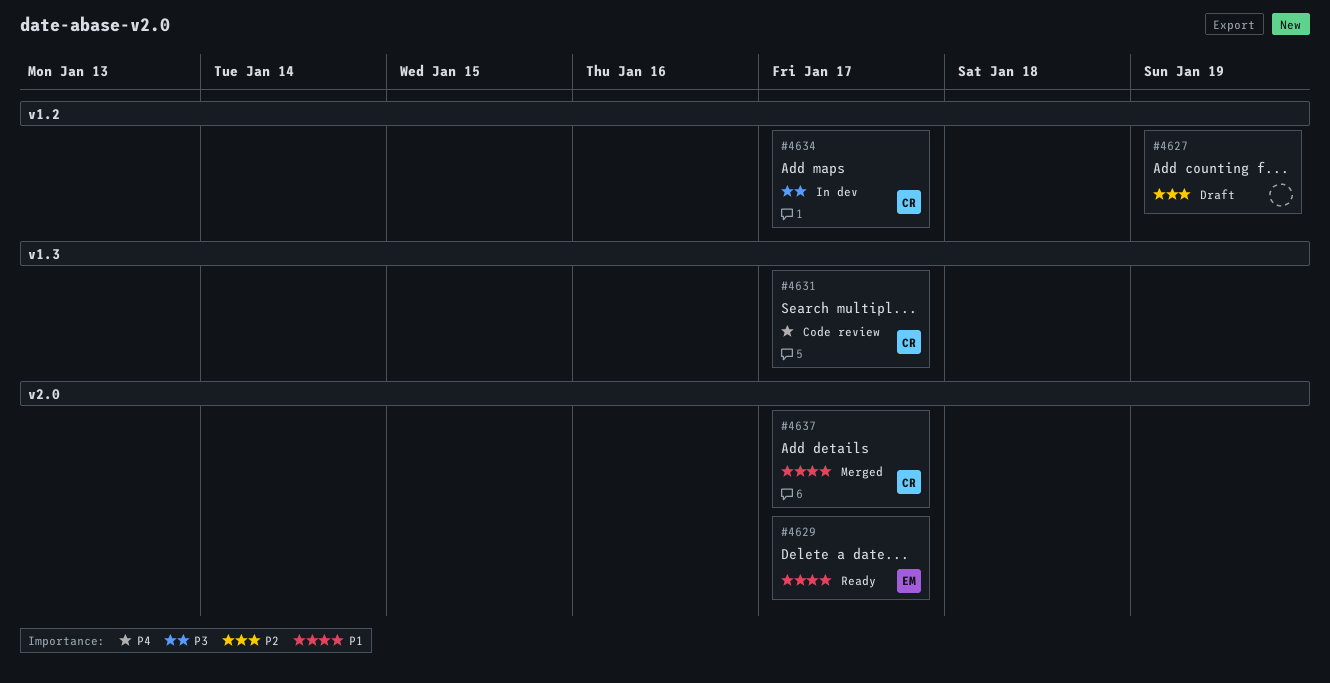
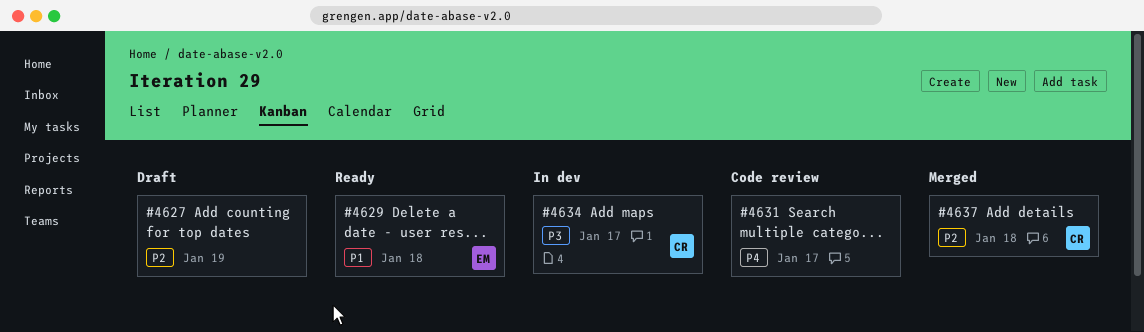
#4629, due: Jan 17 -> Jan 18
#4631, owner: CR -> none
#4637, priority: P1 -> P2
#4637, due: Jan 17 -> Jan 18

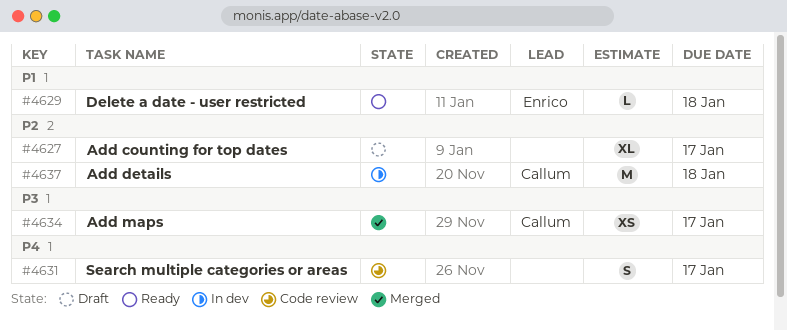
#4627, due: Jan 19 -> Jan 17
#4634, status: In dev -> Merged
#4637, status: Merged -> In dev

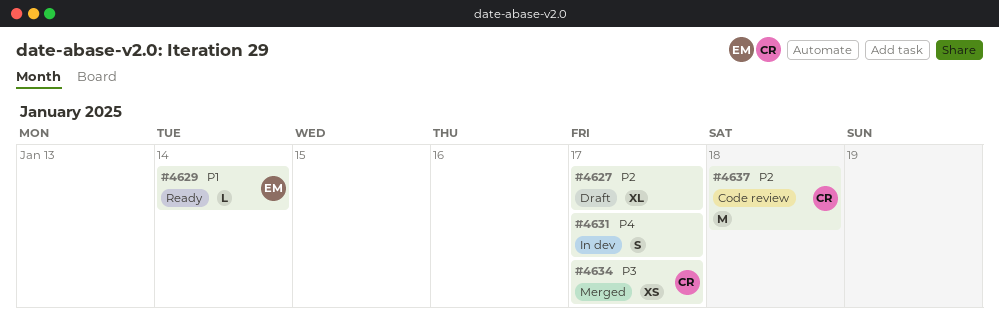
#4629, due: Jan 18 -> Jan 14
#4631, status: Code review -> In dev
#4637, status: In dev -> Code review

